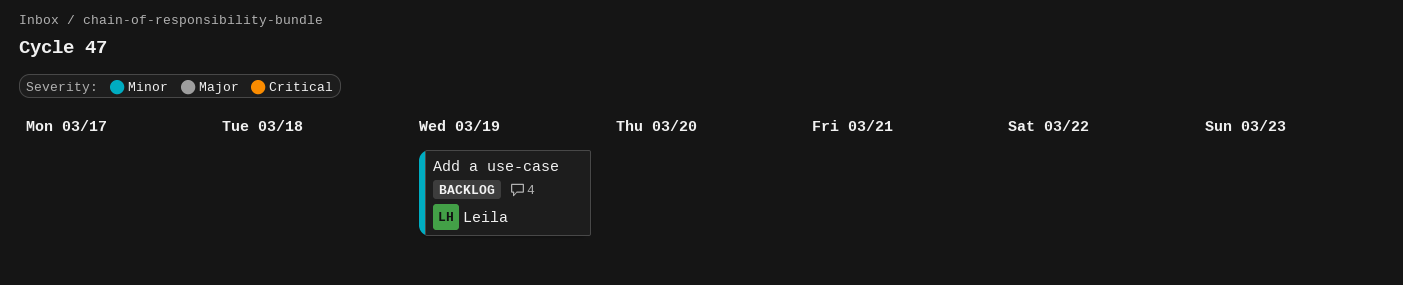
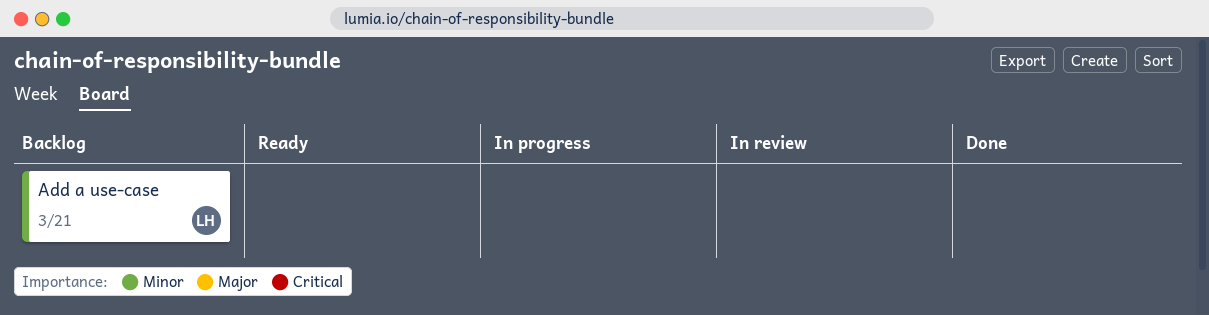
Add a use-case, due: Mar 19 -> Mar 21

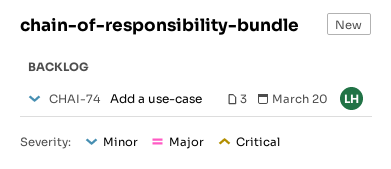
Add a use-case, due: Mar 21 -> Mar 20

